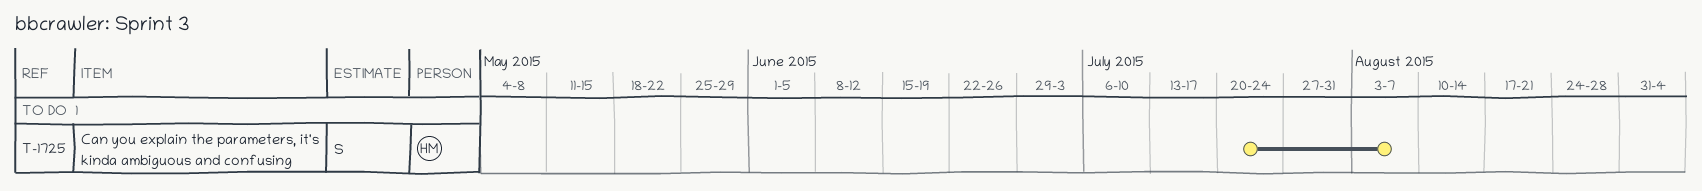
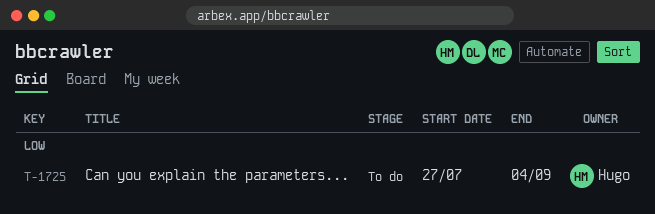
T-1725, start: Jul 20 -> Jul 27
T-1725, due: Aug 7 -> Sep 4

